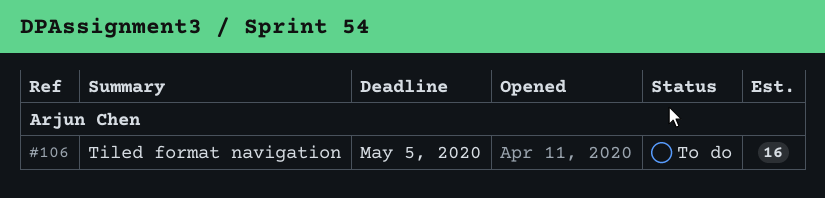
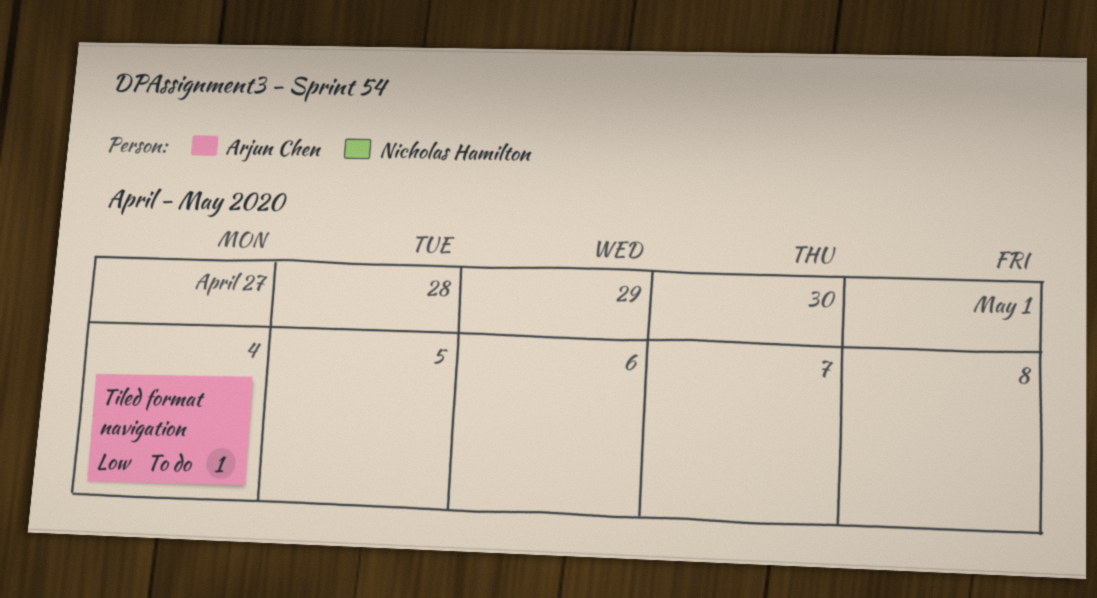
Tiled format navigation, estimate: 16 -> 1
Tiled format navigation, due: May 5 -> May 4

